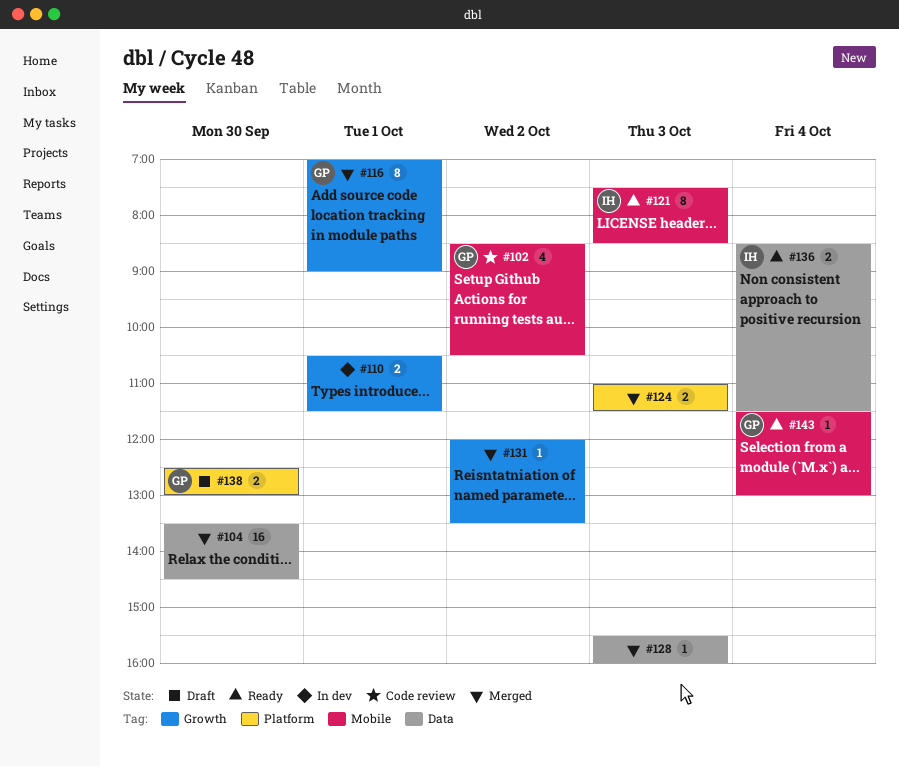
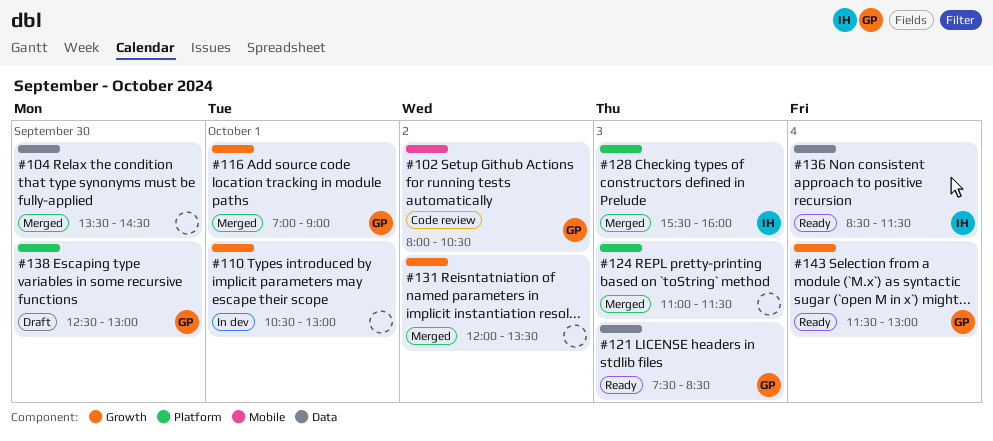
#102, begins: 08:30 -> 08:00
#110, ends: 11:30 -> 13:00
#121, owner: IH -> GP
#121, label: Mobile -> Data
#128, owner: none -> IH
#128, label: Data -> Platform
#143, label: Mobile -> Growth

